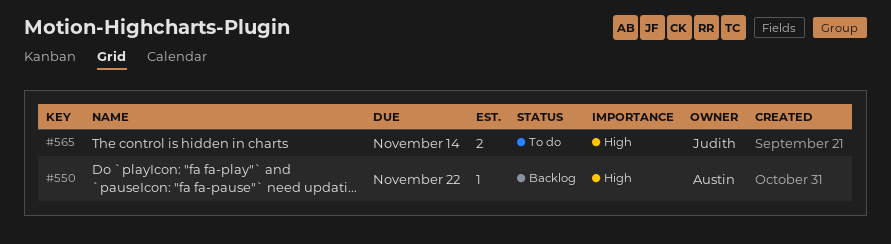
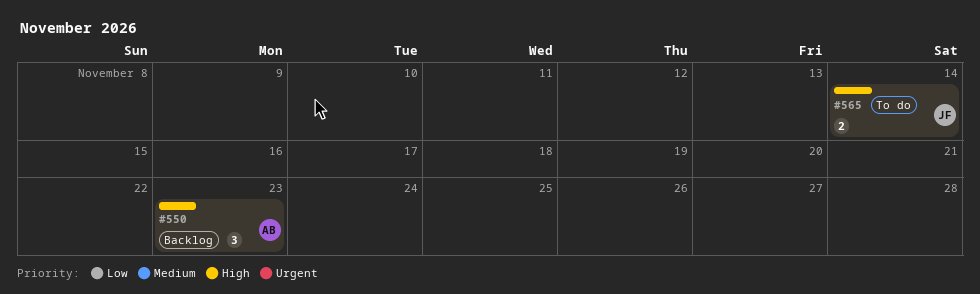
#550, estimate: 1 -> 3
#550, due: Nov 22 -> Nov 23

